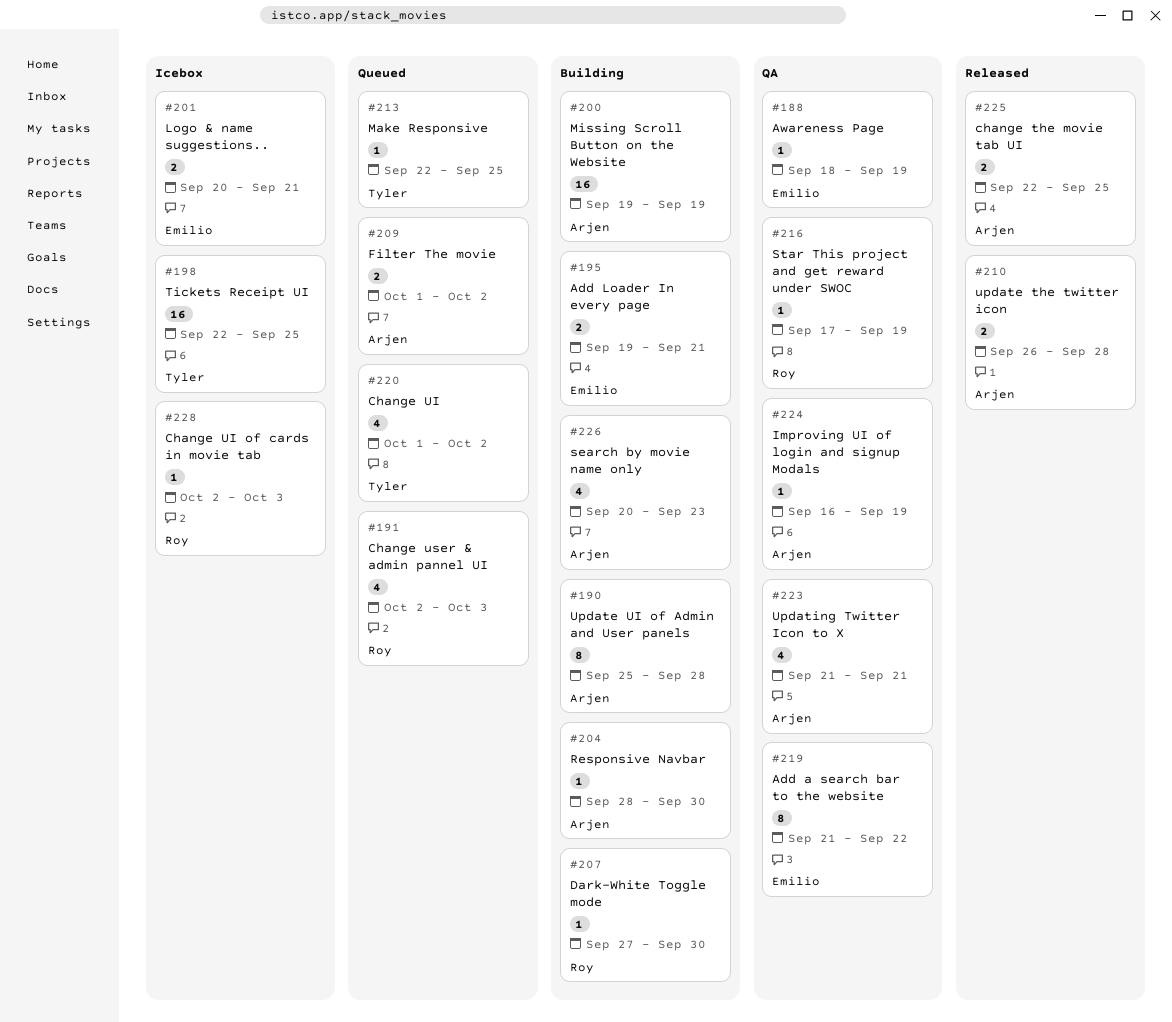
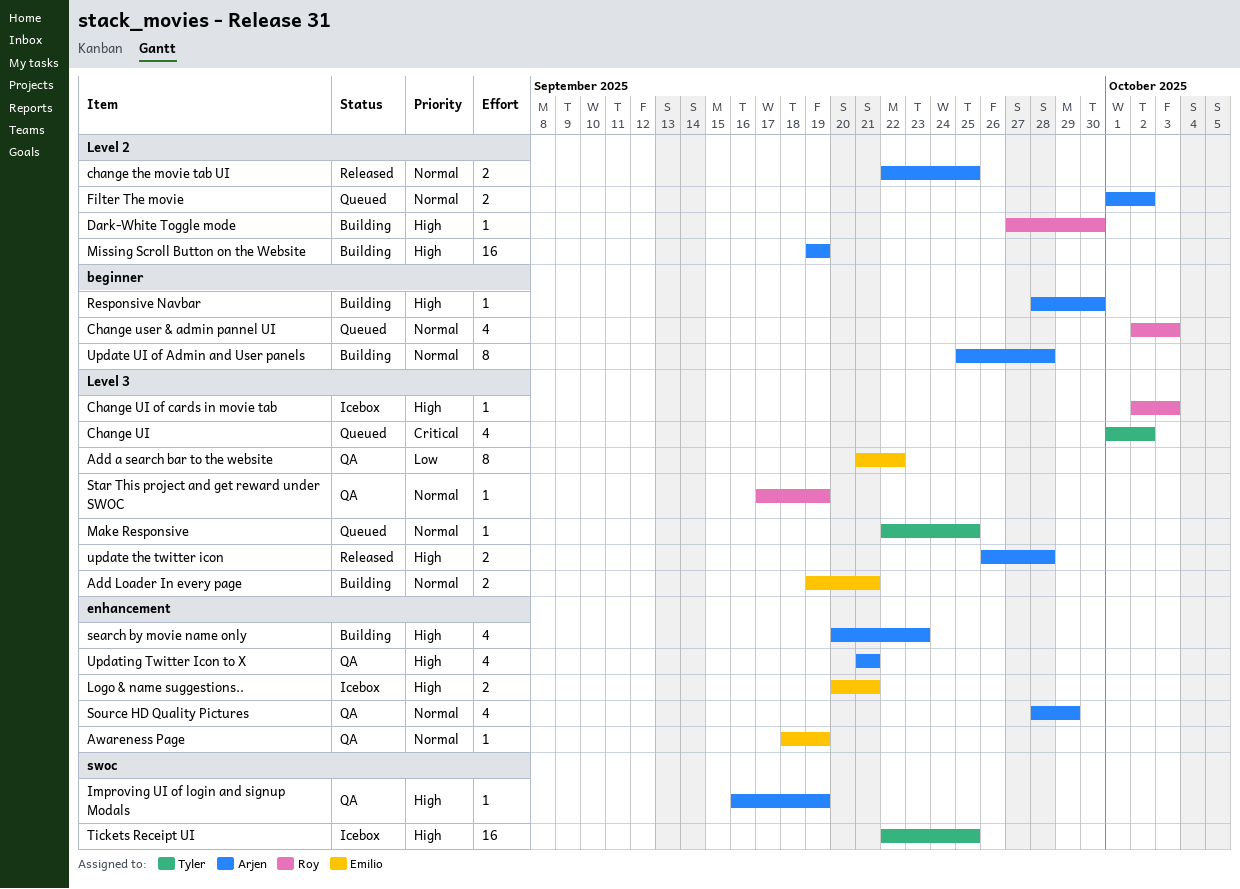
Source HD Quality Pictures: none -> present

